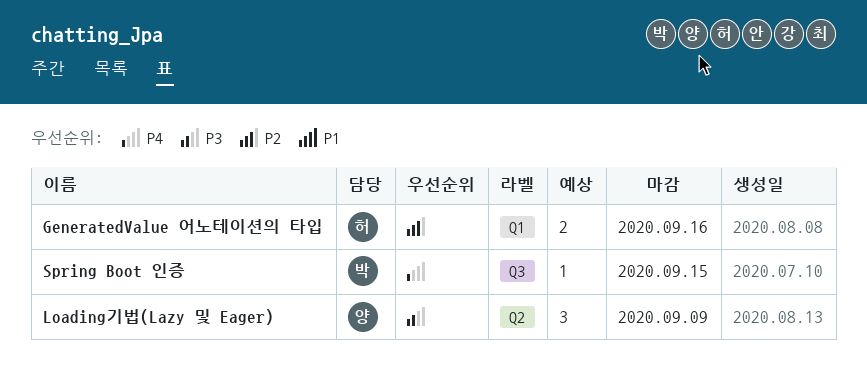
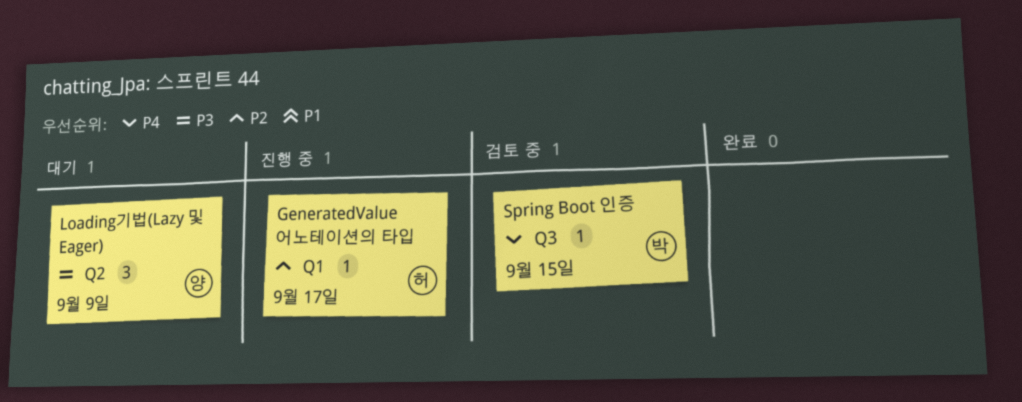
GeneratedValue 어노테이션의 타입, estimate: 2 -> 1
GeneratedValue 어노테이션의 타입, due: Sep 16 -> Sep 17

